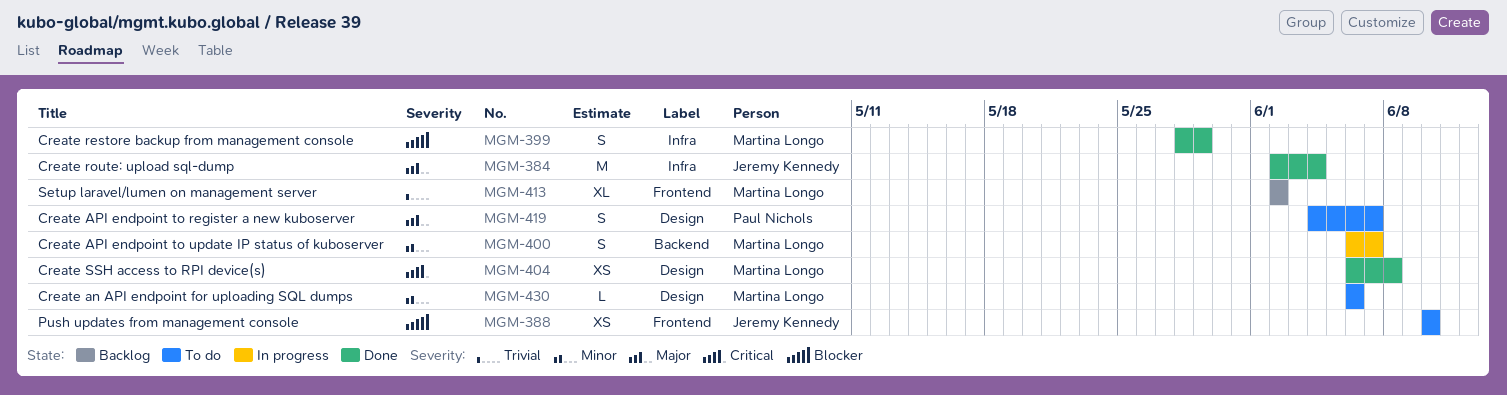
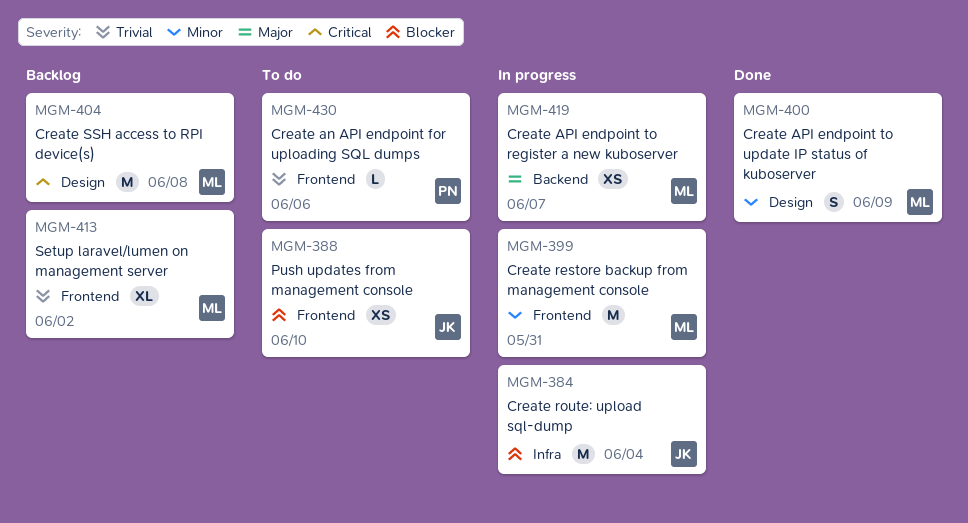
MGM-384, status: Done -> In progress
MGM-384, priority: Major -> Blocker
MGM-399, status: Done -> In progress
MGM-399, priority: Blocker -> Minor
MGM-399, label: Infra -> Frontend
MGM-399, estimate: S -> M
MGM-399, due: May 29 -> May 31
MGM-400, status: In progress -> Done
MGM-400, label: Backend -> Design
MGM-400, due: Jun 7 -> Jun 9
MGM-404, status: Done -> Backlog
MGM-404, estimate: XS -> M
MGM-419, status: To do -> In progress
MGM-419, owner: Paul Nichols -> Martina Longo
MGM-419, label: Design -> Backend
MGM-419, estimate: S -> XS
MGM-430, owner: Martina Longo -> Paul Nichols
MGM-430, priority: Minor -> Trivial
MGM-430, label: Design -> Frontend

